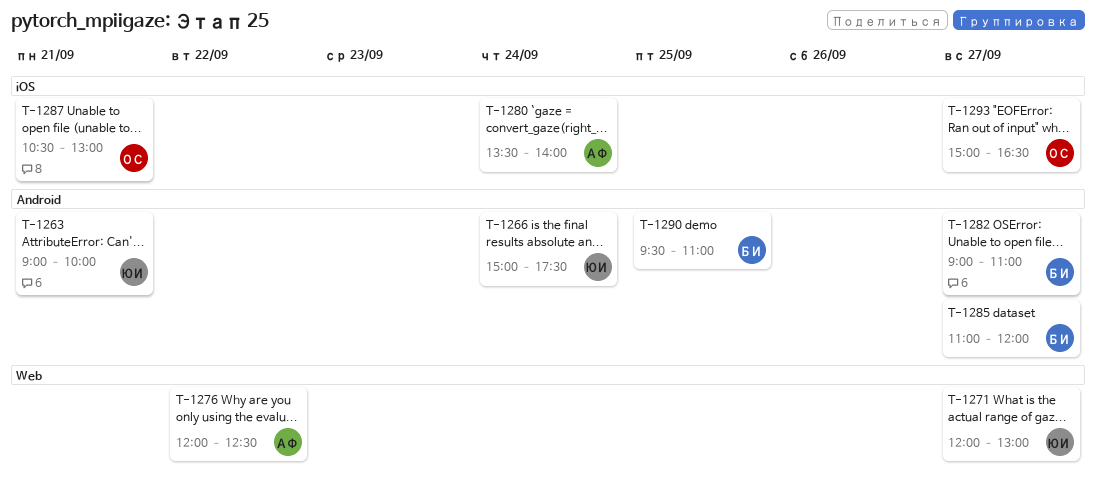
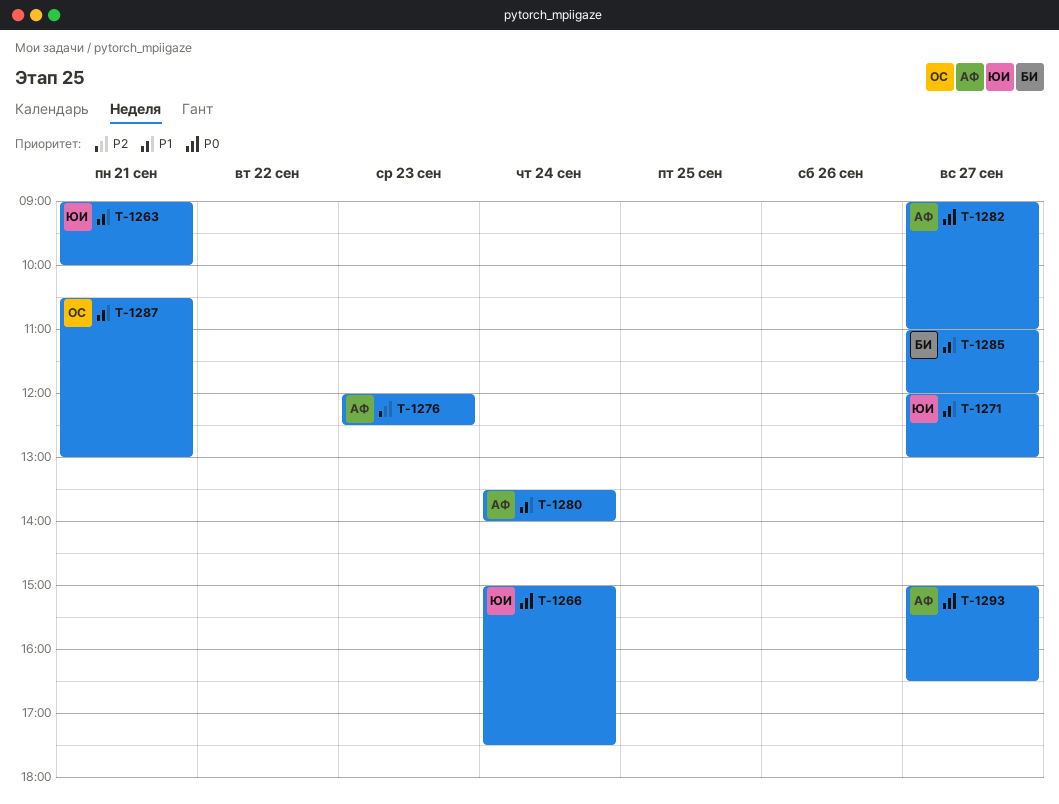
T-1276, day: Sep 22 -> Sep 23
T-1282, owner: БИ -> АФ
T-1290: present -> none
T-1293, owner: ОС -> АФ

